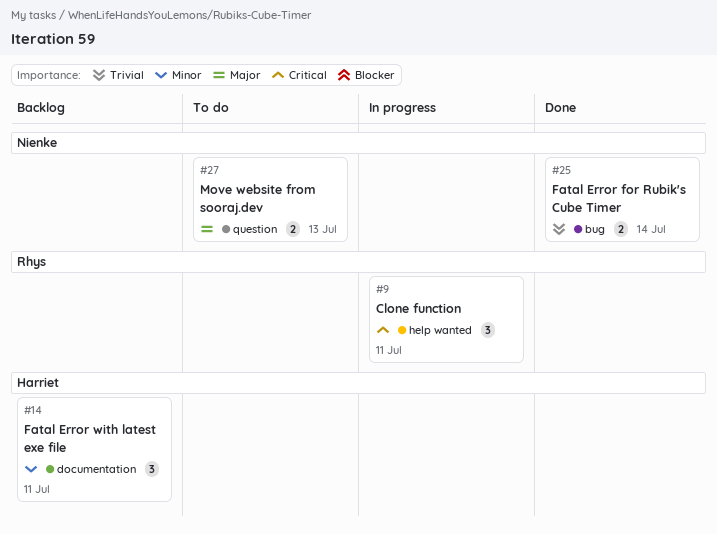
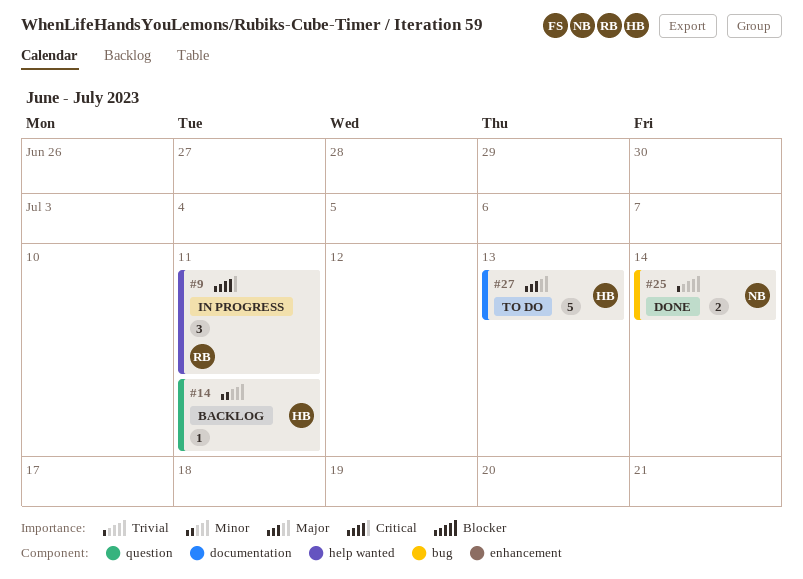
#14, label: documentation -> question
#14, estimate: 3 -> 1
#27, owner: Nienke -> Harriet
#27, label: question -> documentation
#27, estimate: 2 -> 5

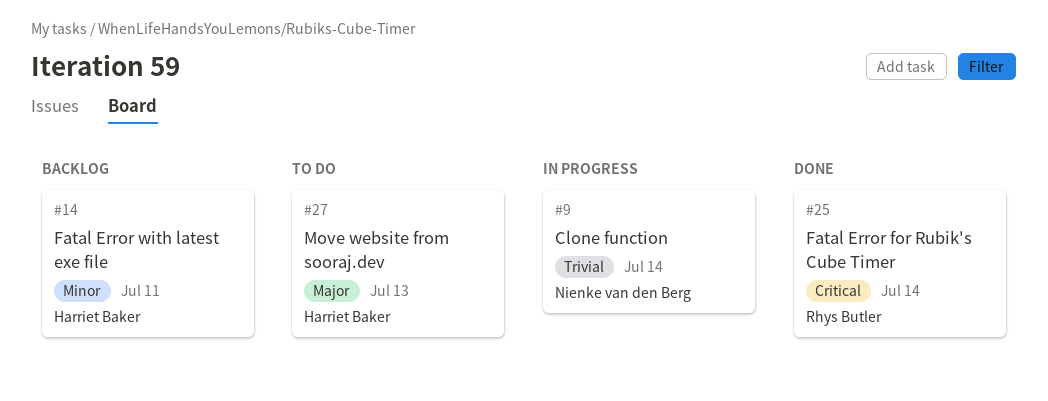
#9, owner: Rhys Butler -> Nienke van den Berg
#9, priority: Critical -> Trivial
#9, due: Jul 11 -> Jul 14
#25, owner: Nienke van den Berg -> Rhys Butler
#25, priority: Trivial -> Critical

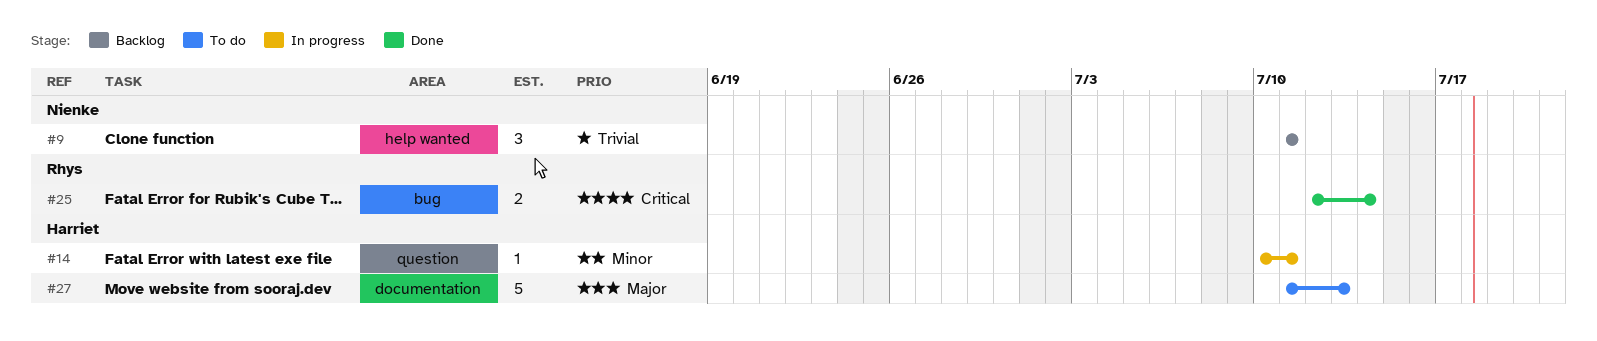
#9, status: In progress -> Backlog
#9, due: Jul 14 -> Jul 11
#14, status: Backlog -> In progress

